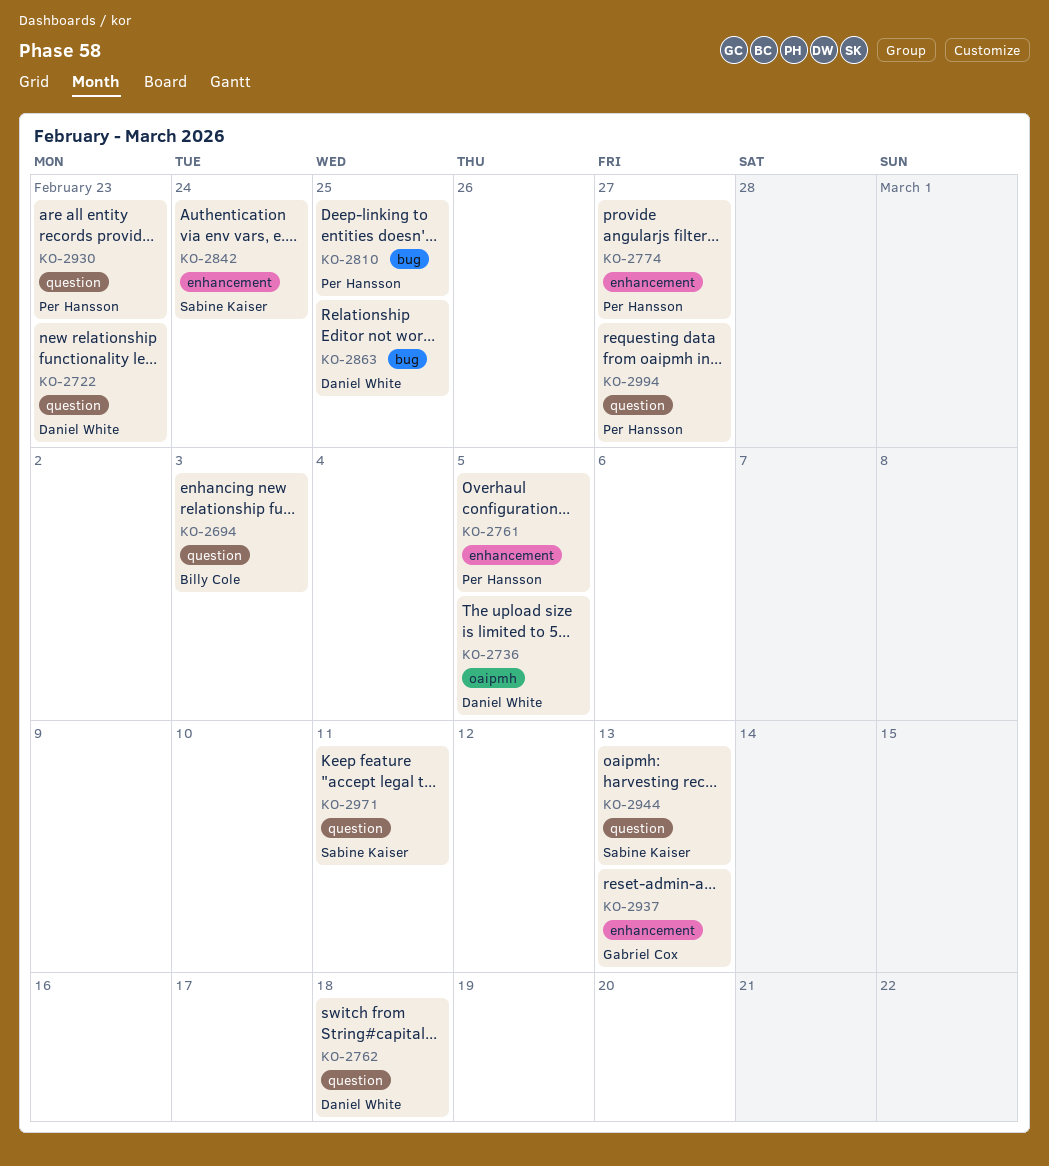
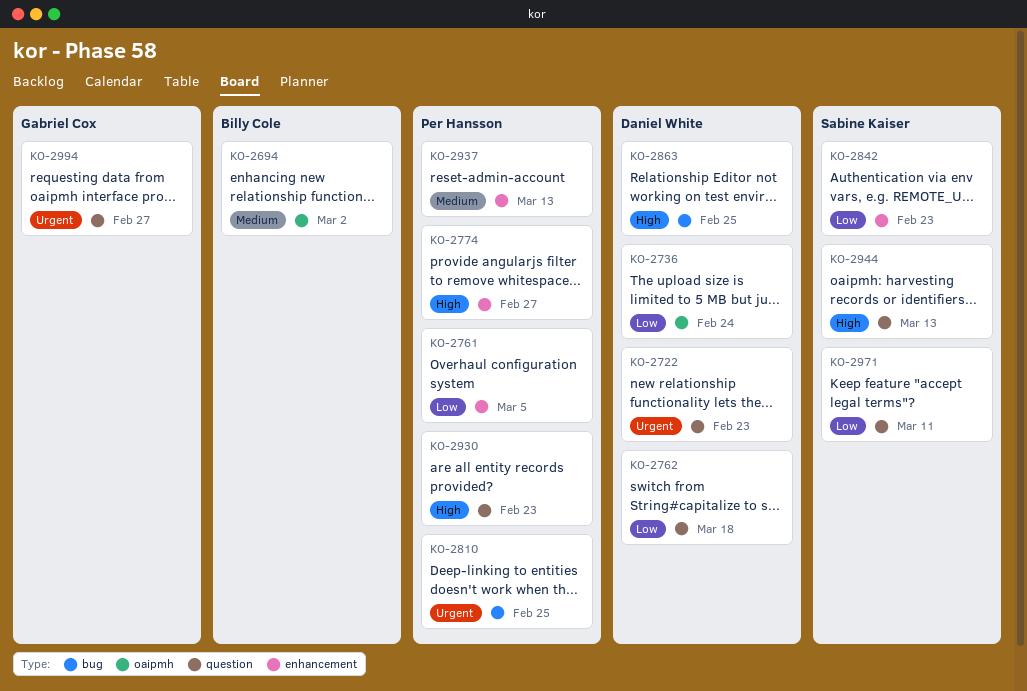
KO-2694, label: question -> oaipmh
KO-2694, due: Mar 3 -> Mar 2
KO-2736, due: Mar 5 -> Feb 24
KO-2842, due: Feb 24 -> Feb 23
KO-2937, owner: Gabriel Cox -> Per Hansson
KO-2994, owner: Per Hansson -> Gabriel Cox

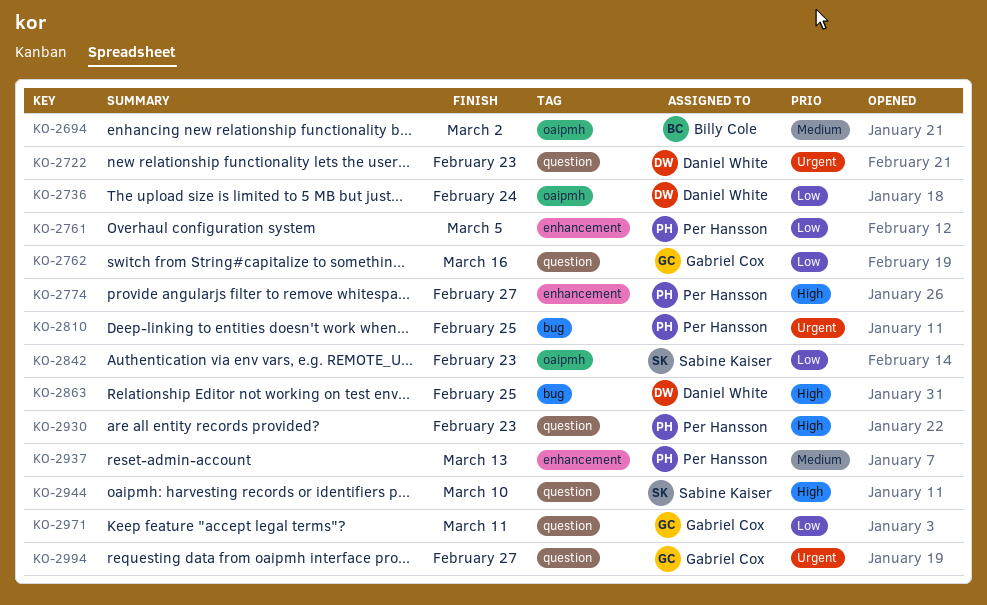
KO-2762, owner: Daniel White -> Gabriel Cox
KO-2762, due: Mar 18 -> Mar 16
KO-2842, label: enhancement -> oaipmh
KO-2944, due: Mar 13 -> Mar 10
KO-2971, owner: Sabine Kaiser -> Gabriel Cox

